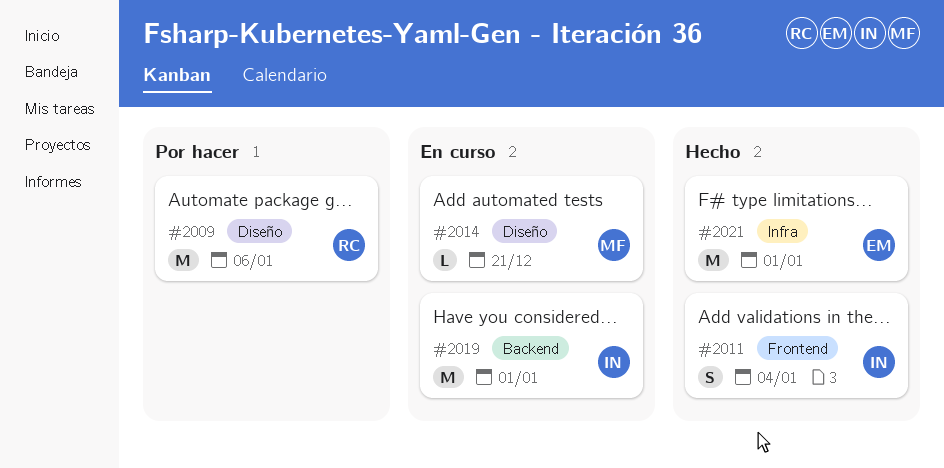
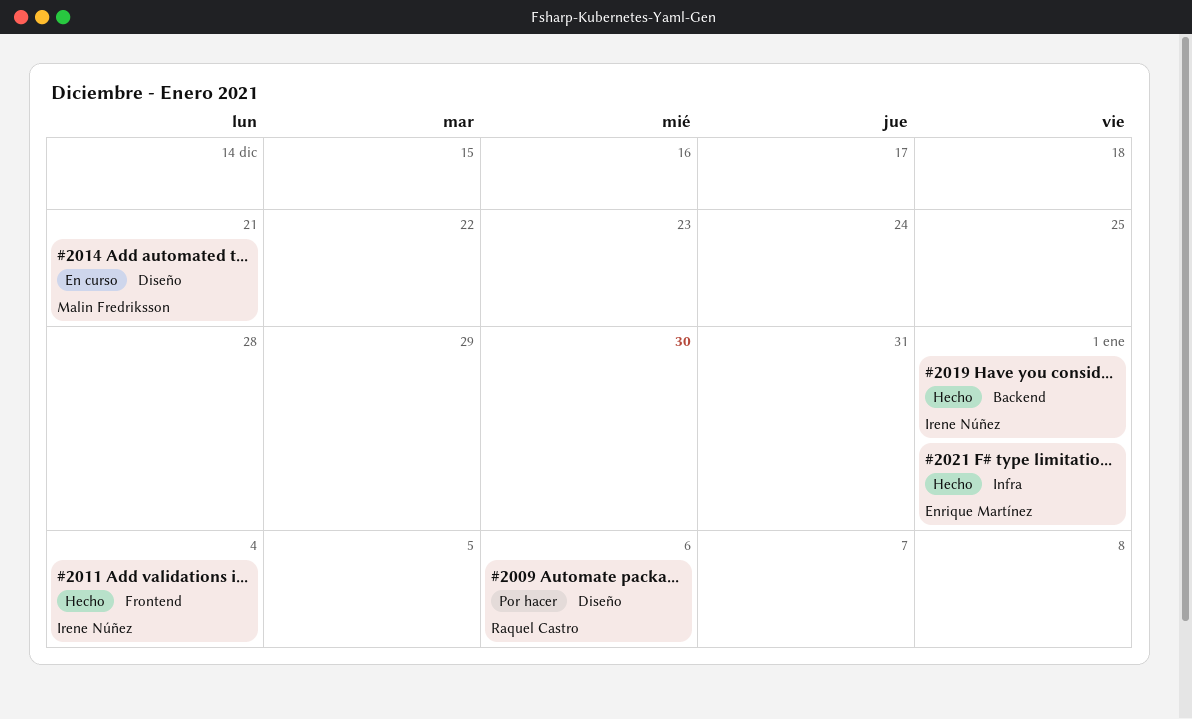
#2019, status: En curso -> Hecho

